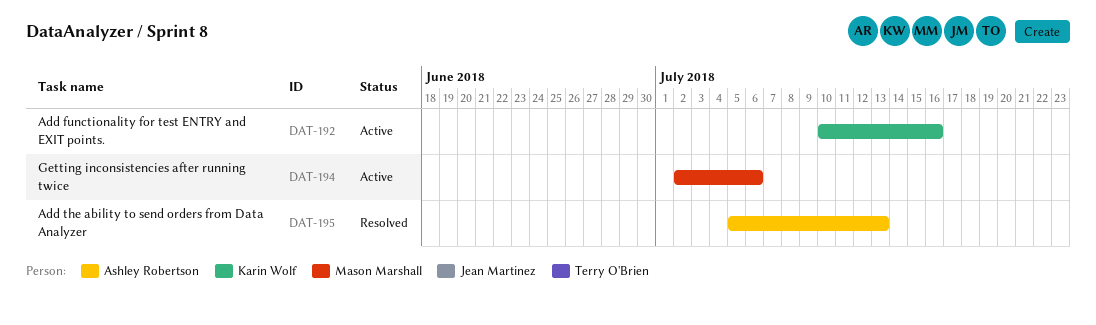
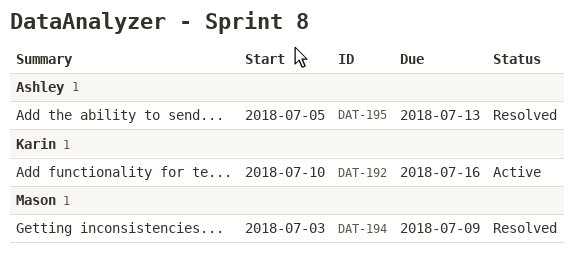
DAT-194, status: Active -> Resolved
DAT-194, start: Jul 2 -> Jul 3
DAT-194, due: Jul 6 -> Jul 9

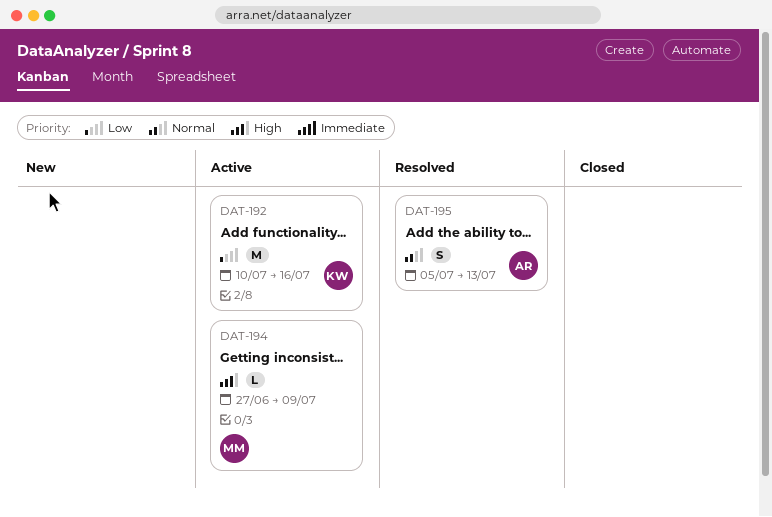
DAT-194, status: Resolved -> Active
DAT-194, start: Jul 3 -> Jun 27

